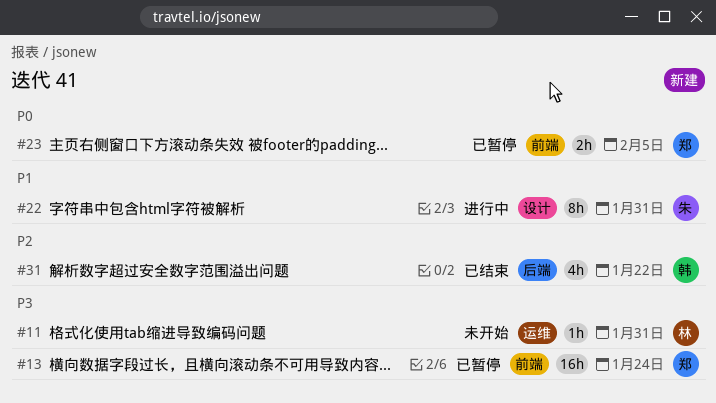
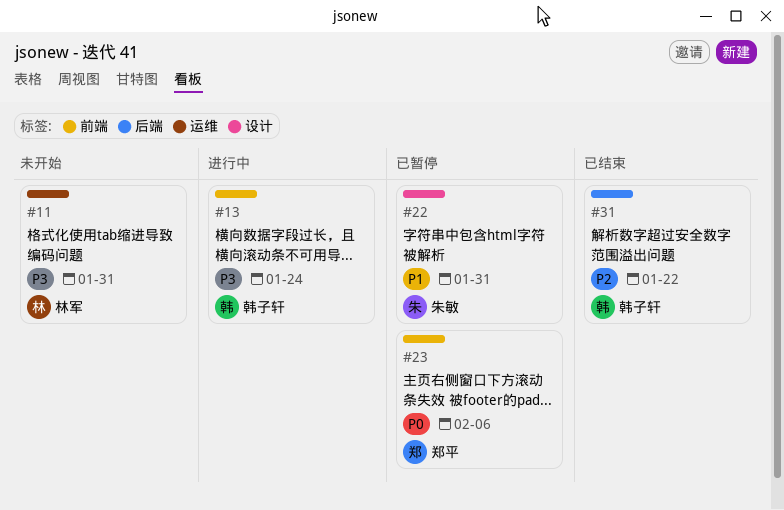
#13, status: 已暂停 -> 进行中
#13, owner: 郑平 -> 韩子轩
#22, status: 进行中 -> 已暂停
#23, due: Feb 5 -> Feb 6

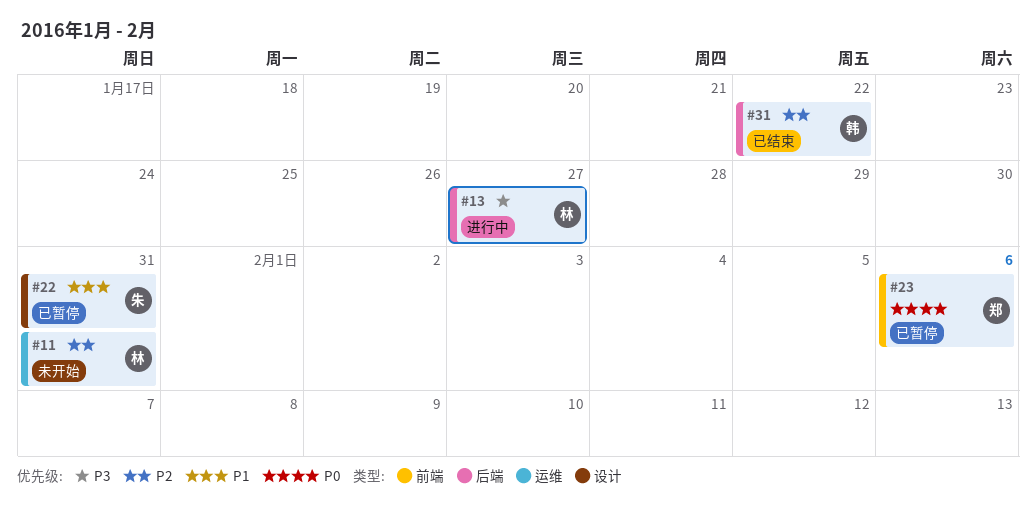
#11, priority: P3 -> P2
#13, owner: 韩子轩 -> 林军
#13, label: 前端 -> 后端
#13, due: Jan 24 -> Jan 27

